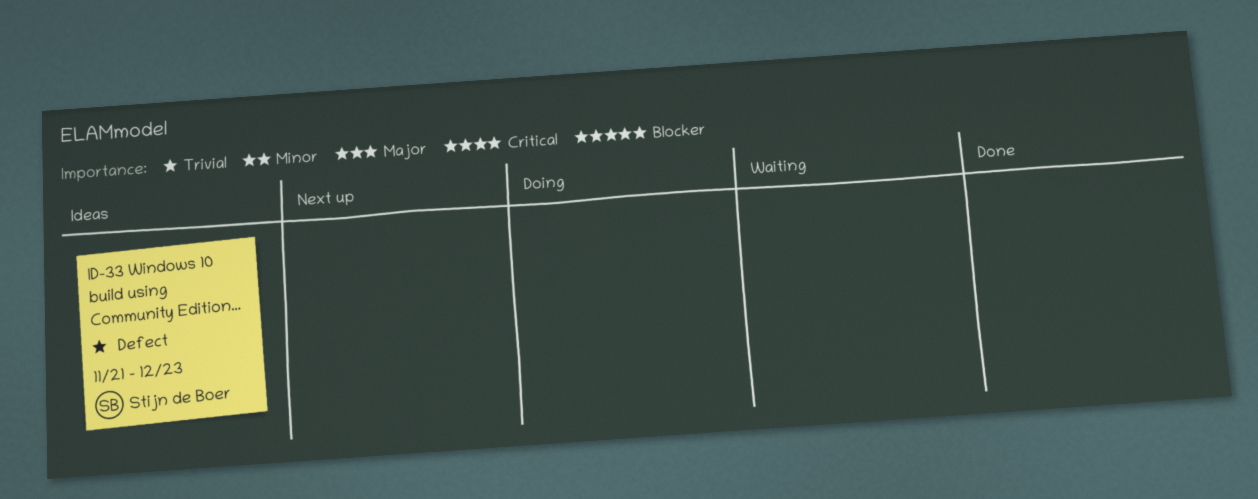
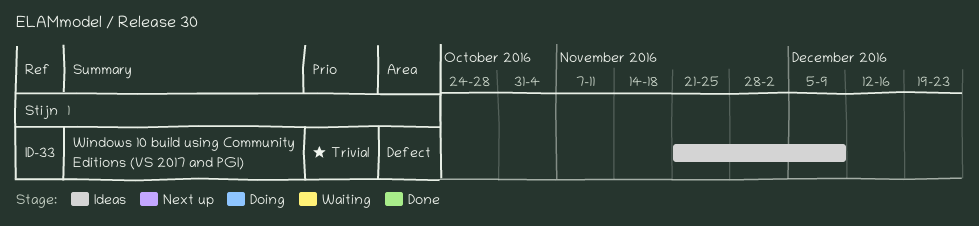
ID-33, due: Dec 23 -> Dec 9

